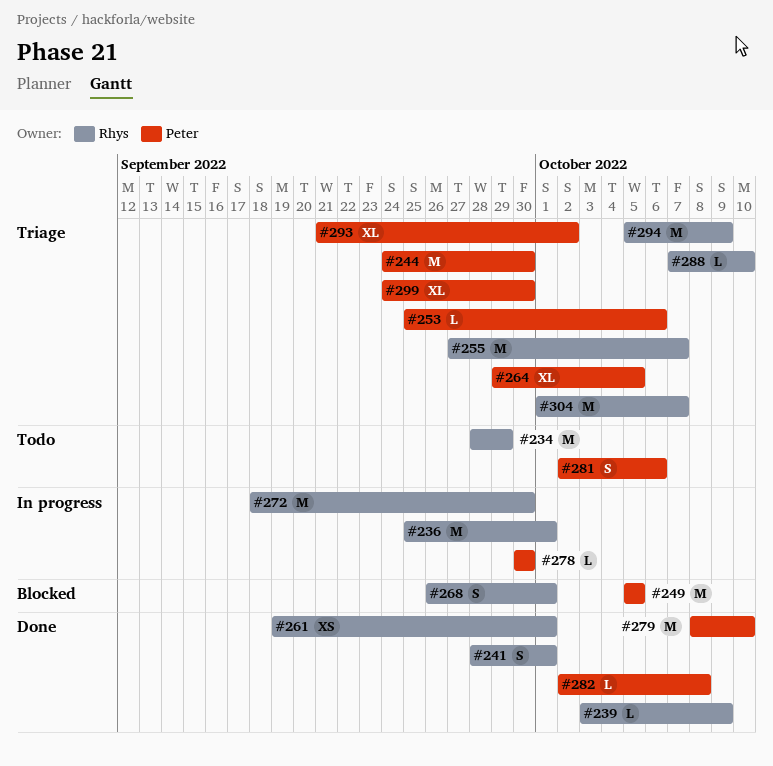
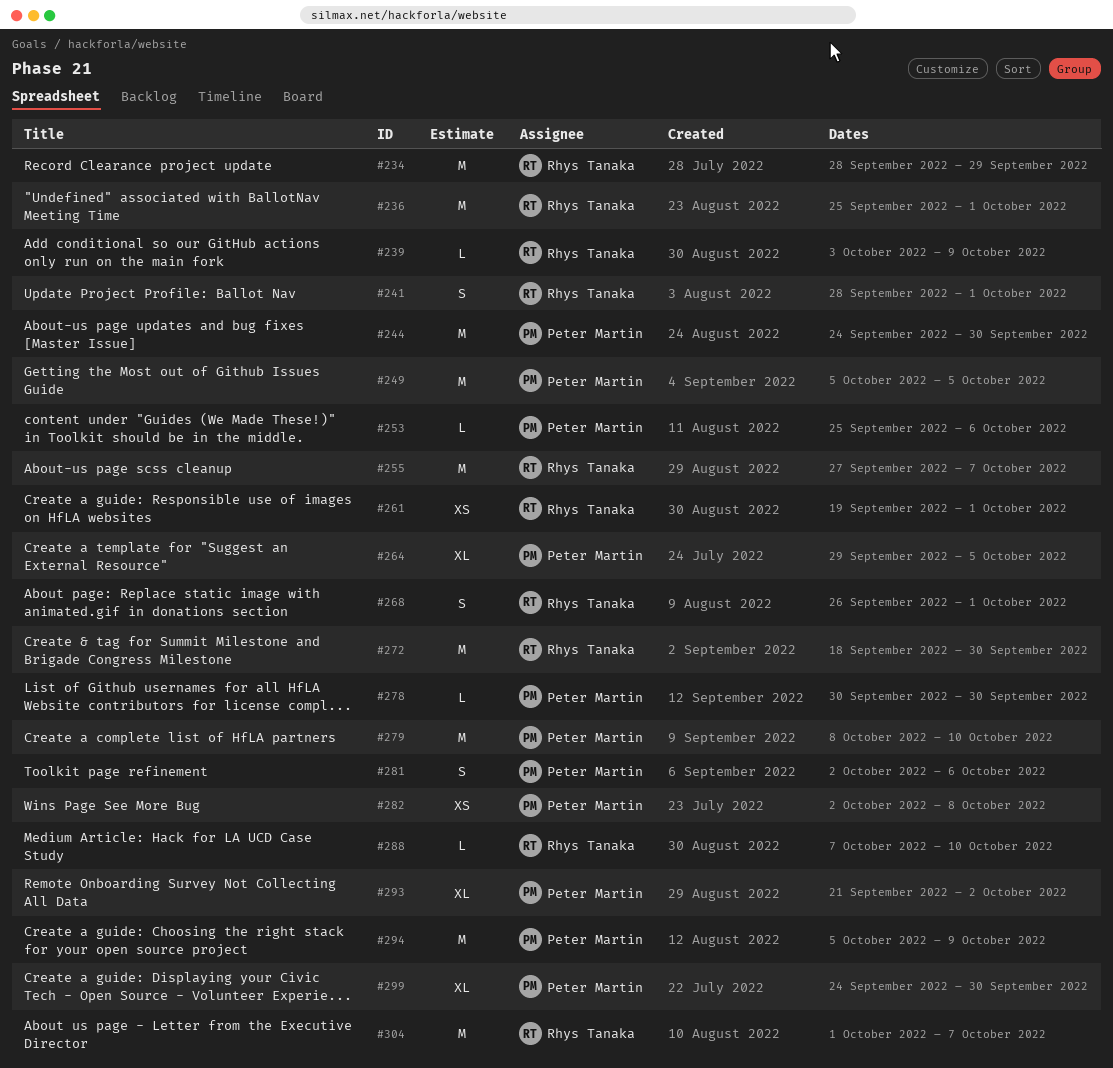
#282, estimate: L -> XS
#294, owner: Rhys Tanaka -> Peter Martin

